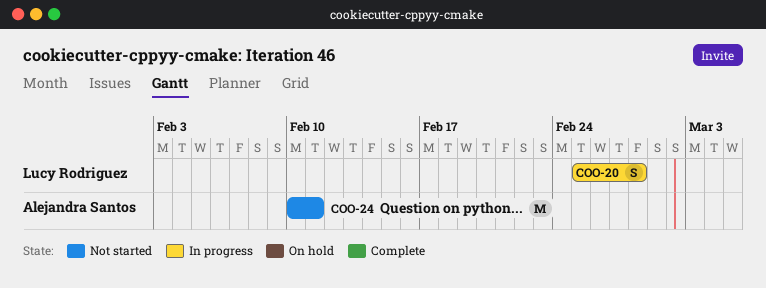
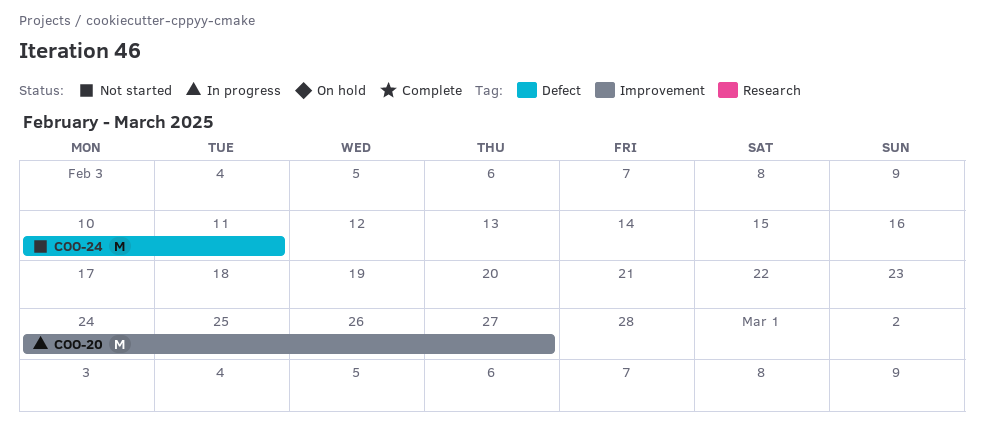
COO-20, estimate: S -> M
COO-20, start: Feb 25 -> Feb 24
COO-20, due: Feb 28 -> Feb 27

